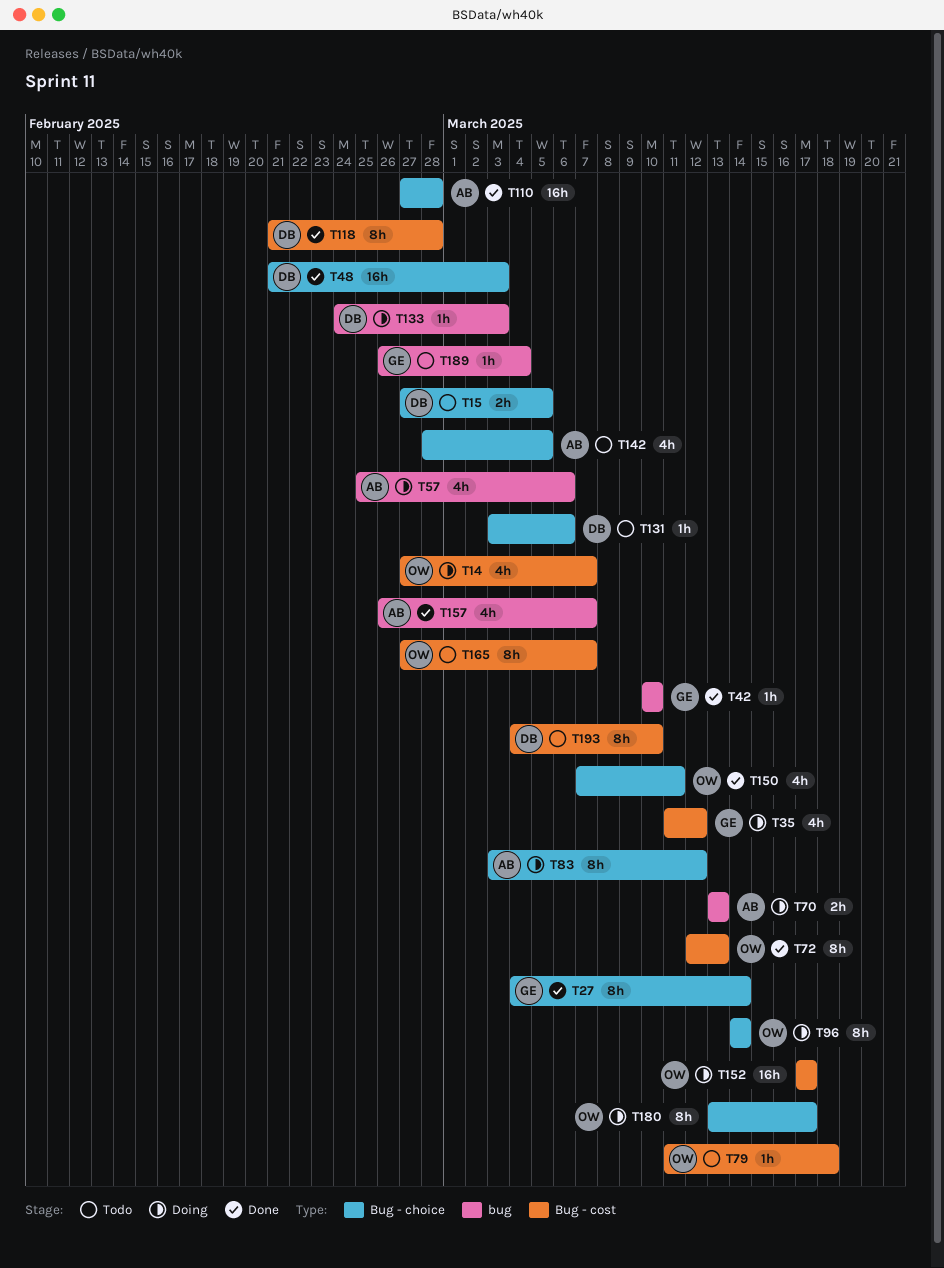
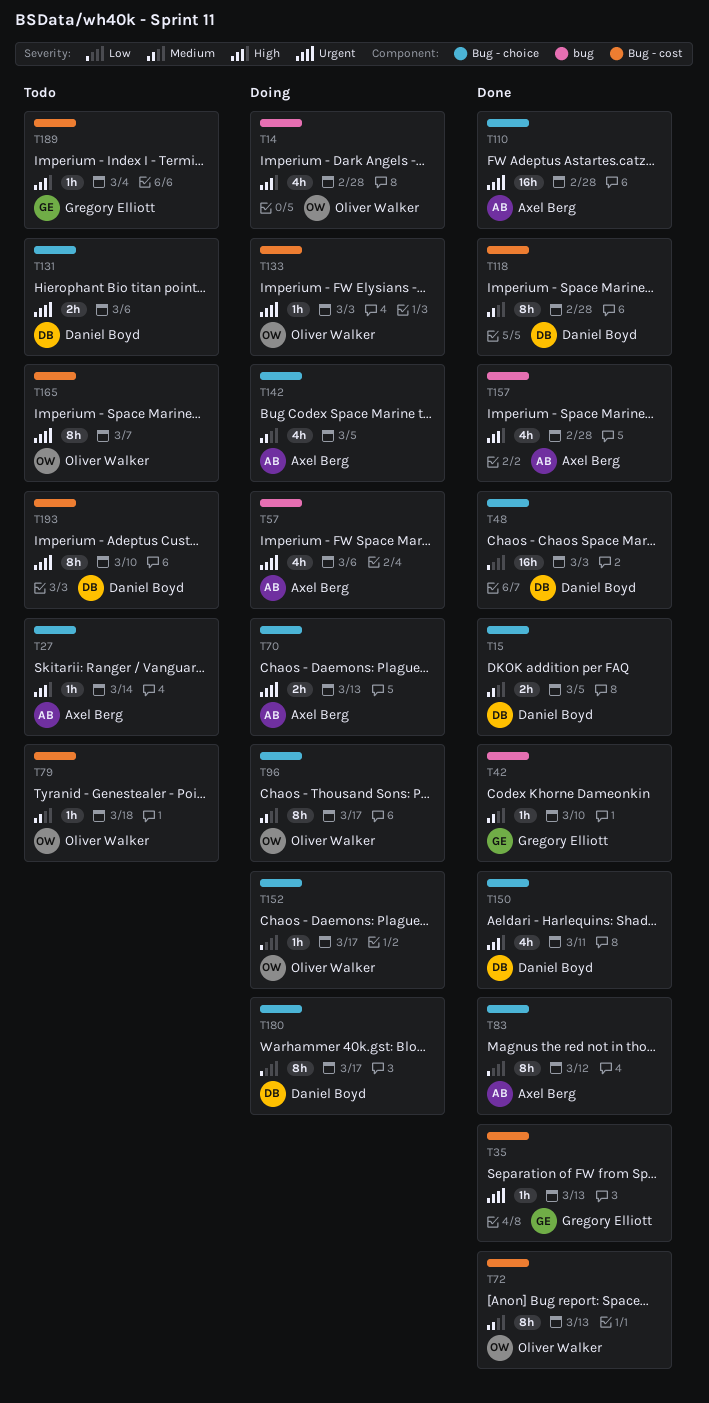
T14, label: Bug - cost -> bug
T14, due: Mar 7 -> Feb 28
T15, status: Todo -> Done
T27, status: Done -> Todo
T27, owner: Gregory Elliott -> Axel Berg
T27, estimate: 8h -> 1h
T35, status: Doing -> Done
T35, estimate: 4h -> 1h
T35, due: Mar 12 -> Mar 13
T70, label: bug -> Bug - choice
T83, status: Doing -> Done
T96, due: Mar 14 -> Mar 17
T131, estimate: 1h -> 2h
T133, owner: Daniel Boyd -> Oliver Walker
T133, label: bug -> Bug - cost
T142, status: Todo -> Doing
T150, owner: Oliver Walker -> Daniel Boyd
T152, label: Bug - cost -> Bug - choice
T152, estimate: 16h -> 1h
T157, due: Mar 7 -> Feb 28
T180, owner: Oliver Walker -> Daniel Boyd
T189, label: bug -> Bug - cost

